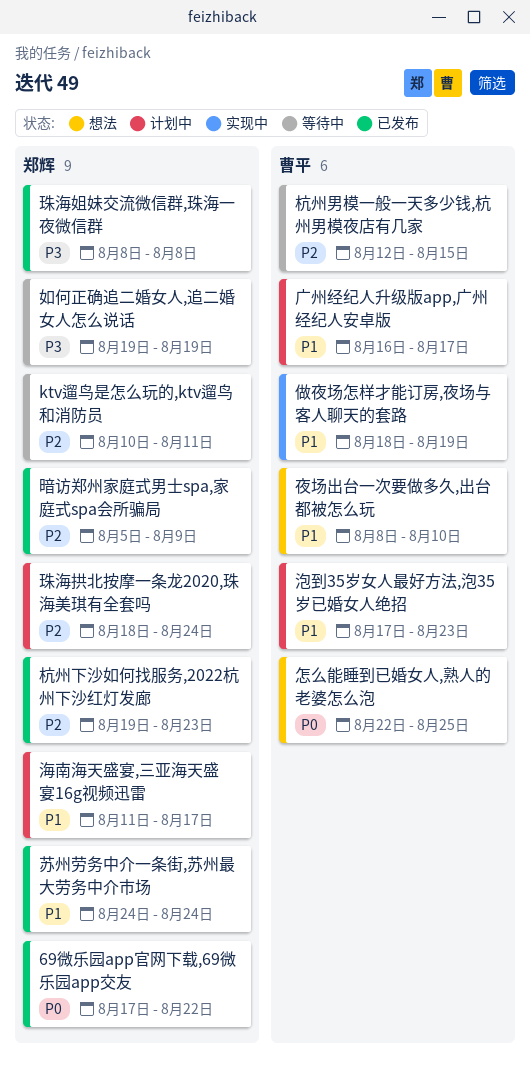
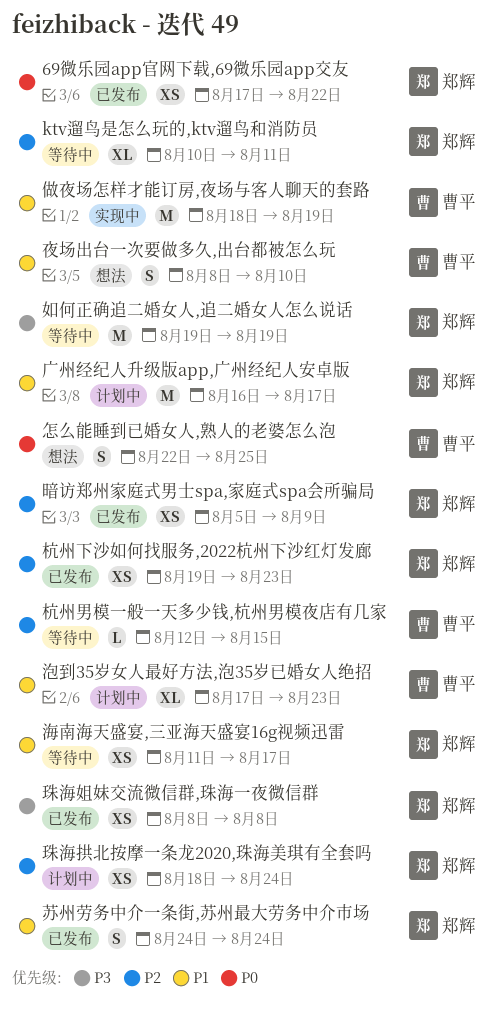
广州经纪人升级版app,广州经纪人安卓版, owner: 曹平 -> 郑辉
海南海天盛宴,三亚海天盛宴16g视频迅雷, status: 计划中 -> 等待中

